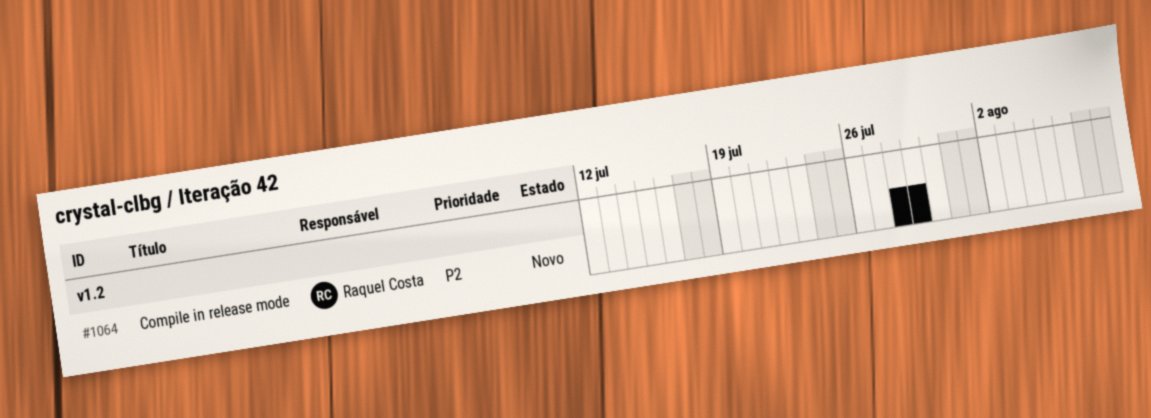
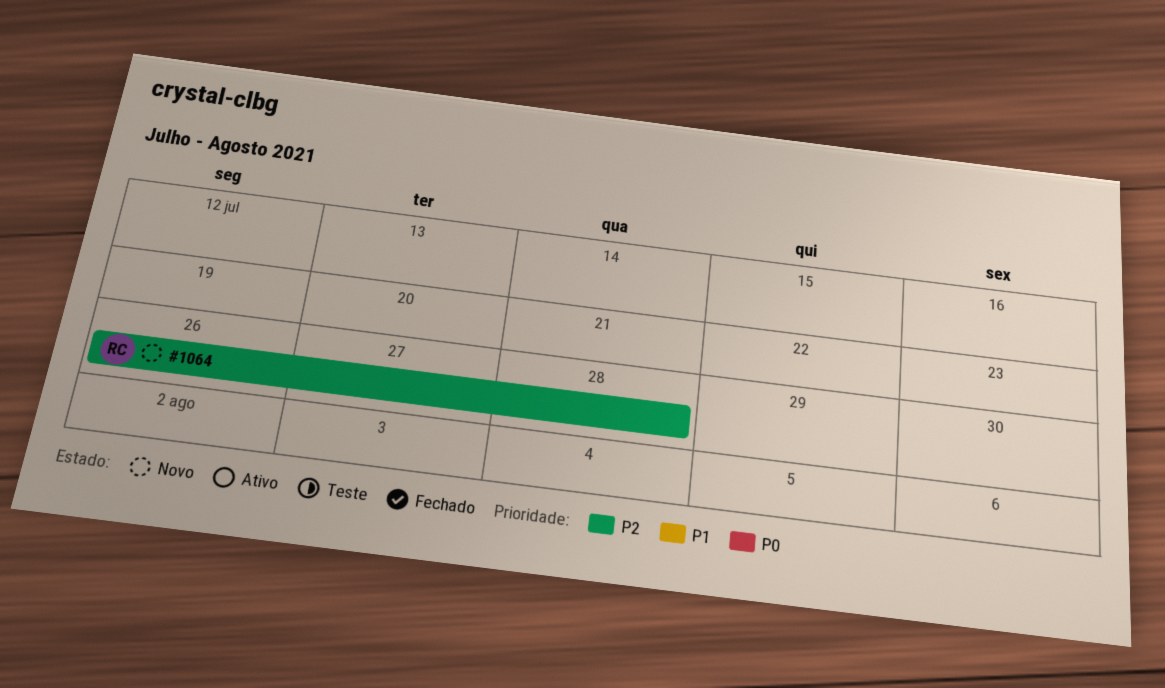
#1064, start: Jul 28 -> Jul 26
#1064, due: Jul 29 -> Jul 28

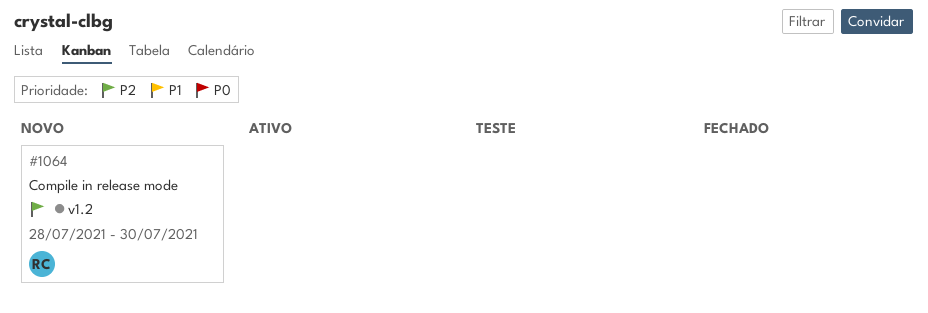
#1064, start: Jul 26 -> Jul 28
#1064, due: Jul 28 -> Jul 30

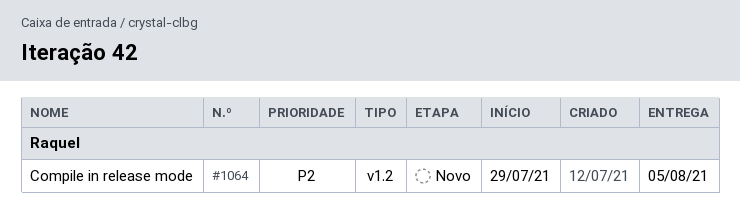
#1064, start: Jul 28 -> Jul 29
#1064, due: Jul 30 -> Aug 5

